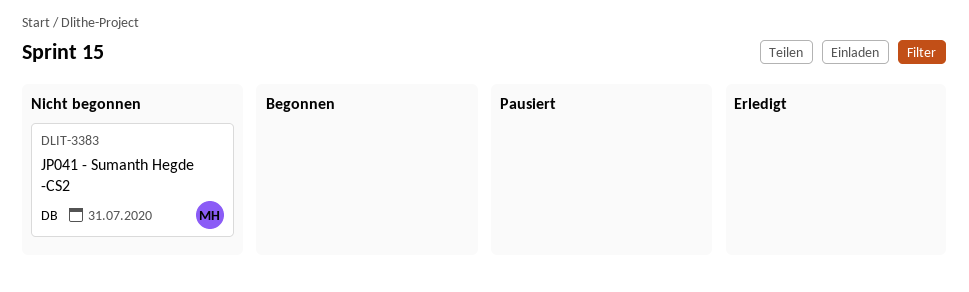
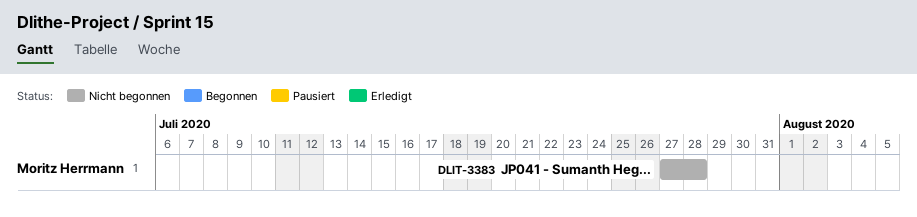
DLIT-3383, due: Jul 31 -> Jul 28

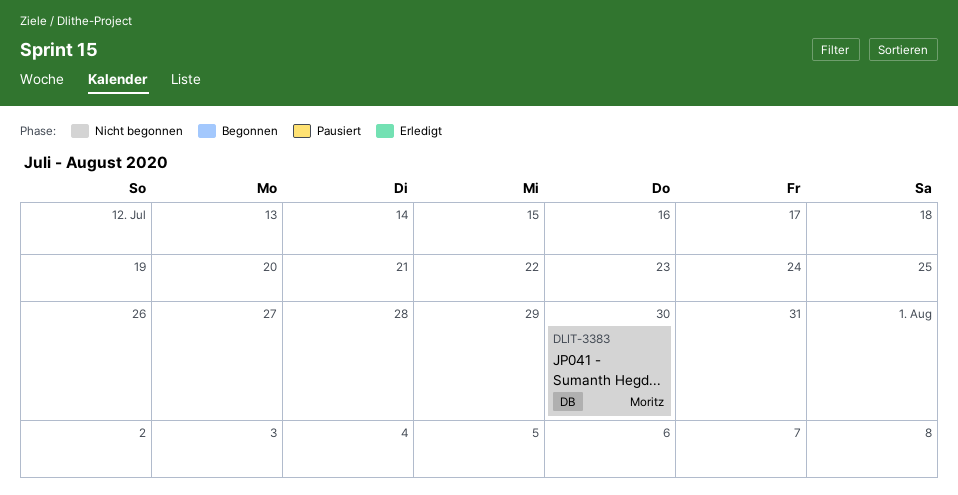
DLIT-3383, due: Jul 28 -> Jul 30

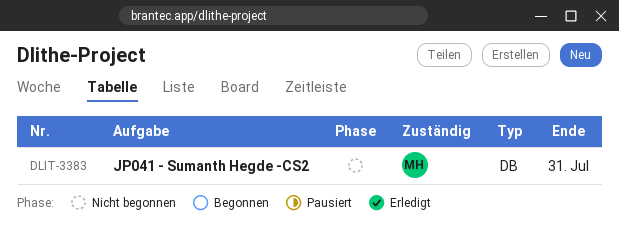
DLIT-3383, due: Jul 30 -> Jul 31

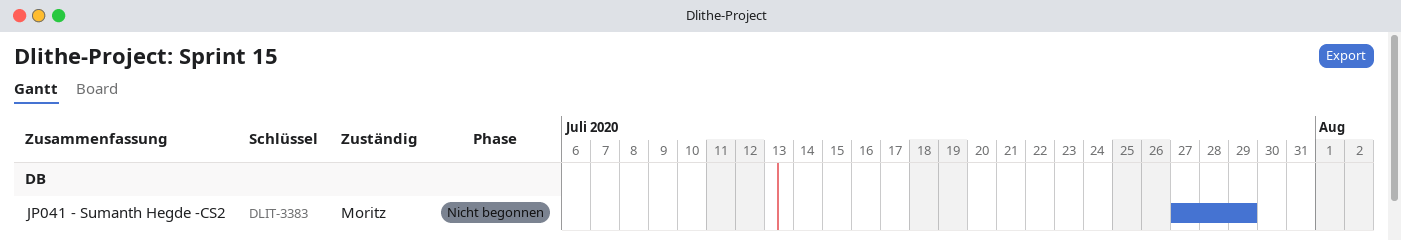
DLIT-3383, due: Jul 31 -> Jul 29

